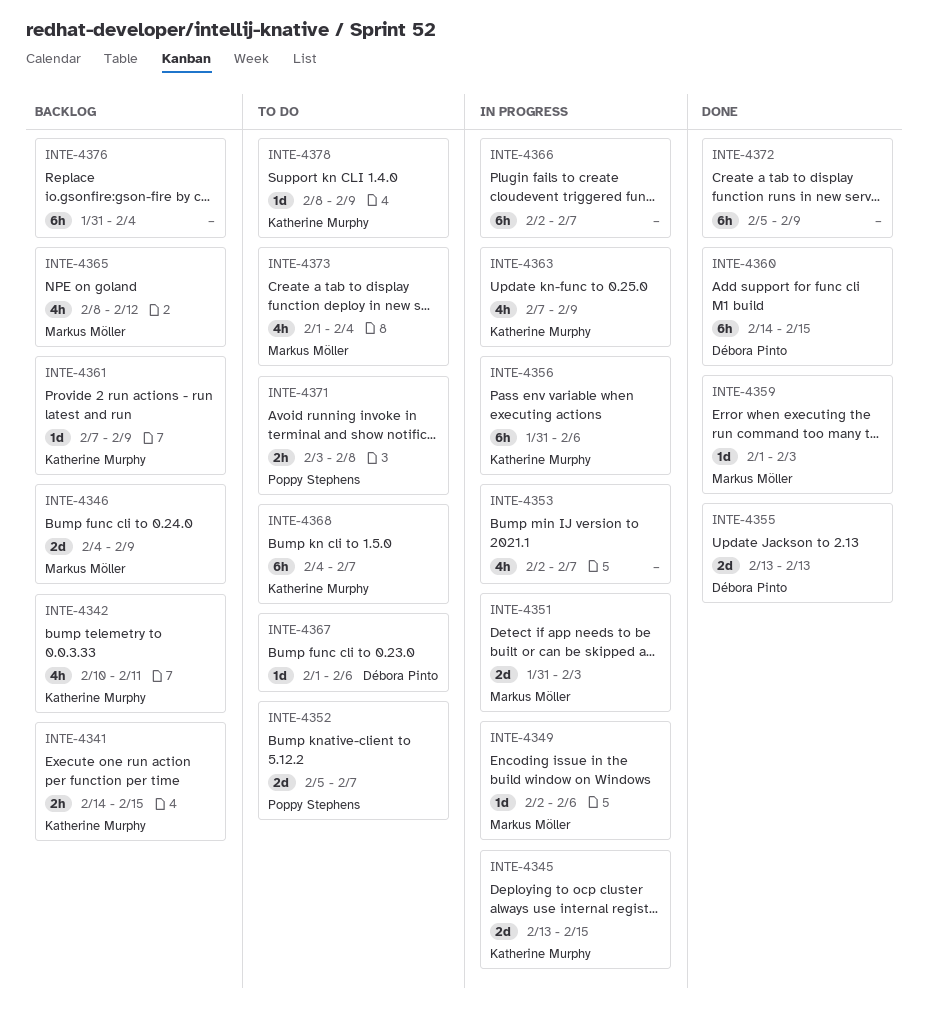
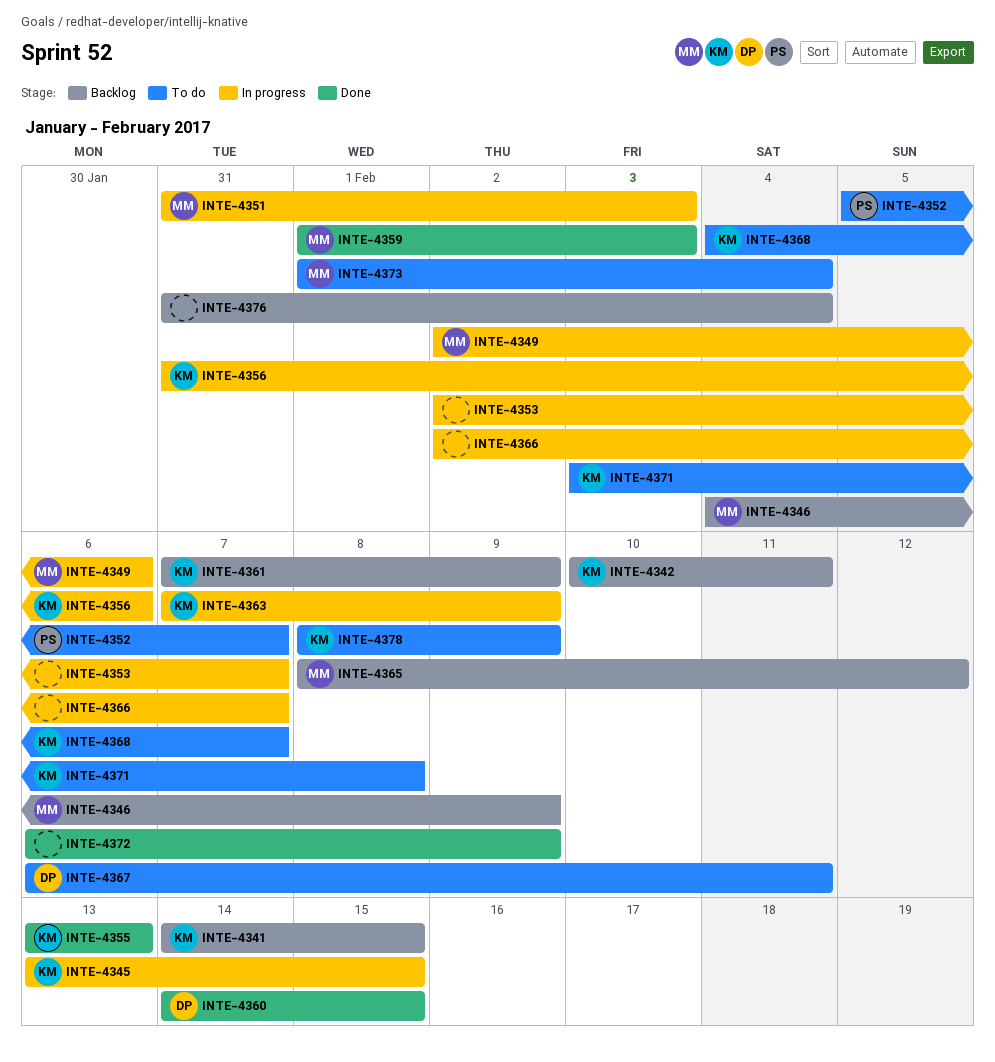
INTE-4355, owner: Débora Pinto -> Katherine Murphy
INTE-4367, start: Feb 1 -> Feb 6
INTE-4367, due: Feb 6 -> Feb 11
INTE-4371, owner: Poppy Stephens -> Katherine Murphy
INTE-4372, start: Feb 5 -> Feb 6

